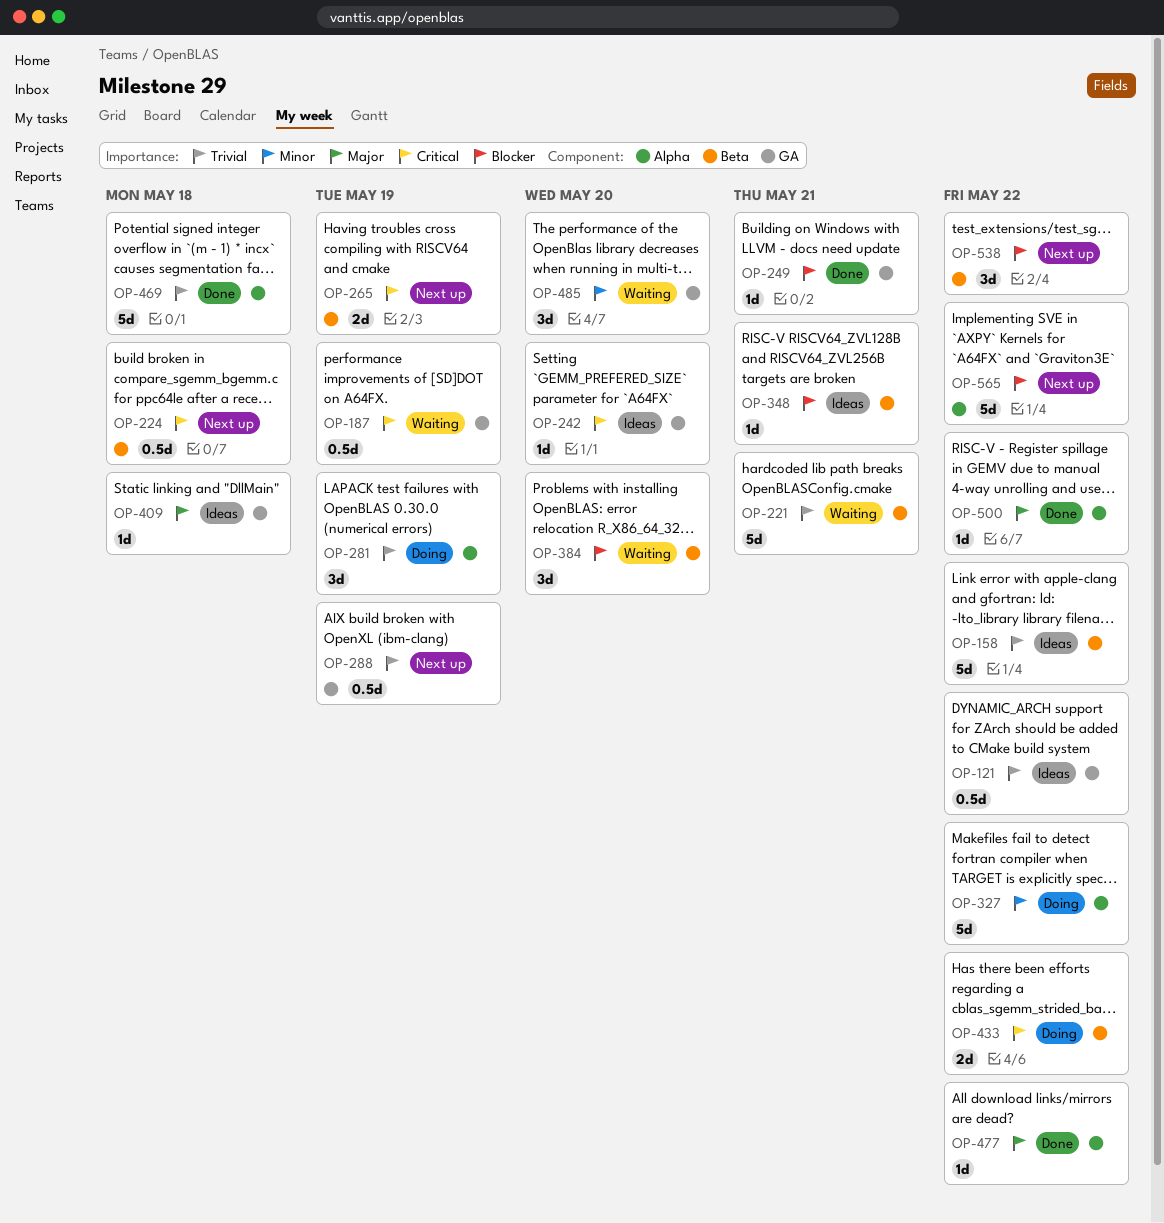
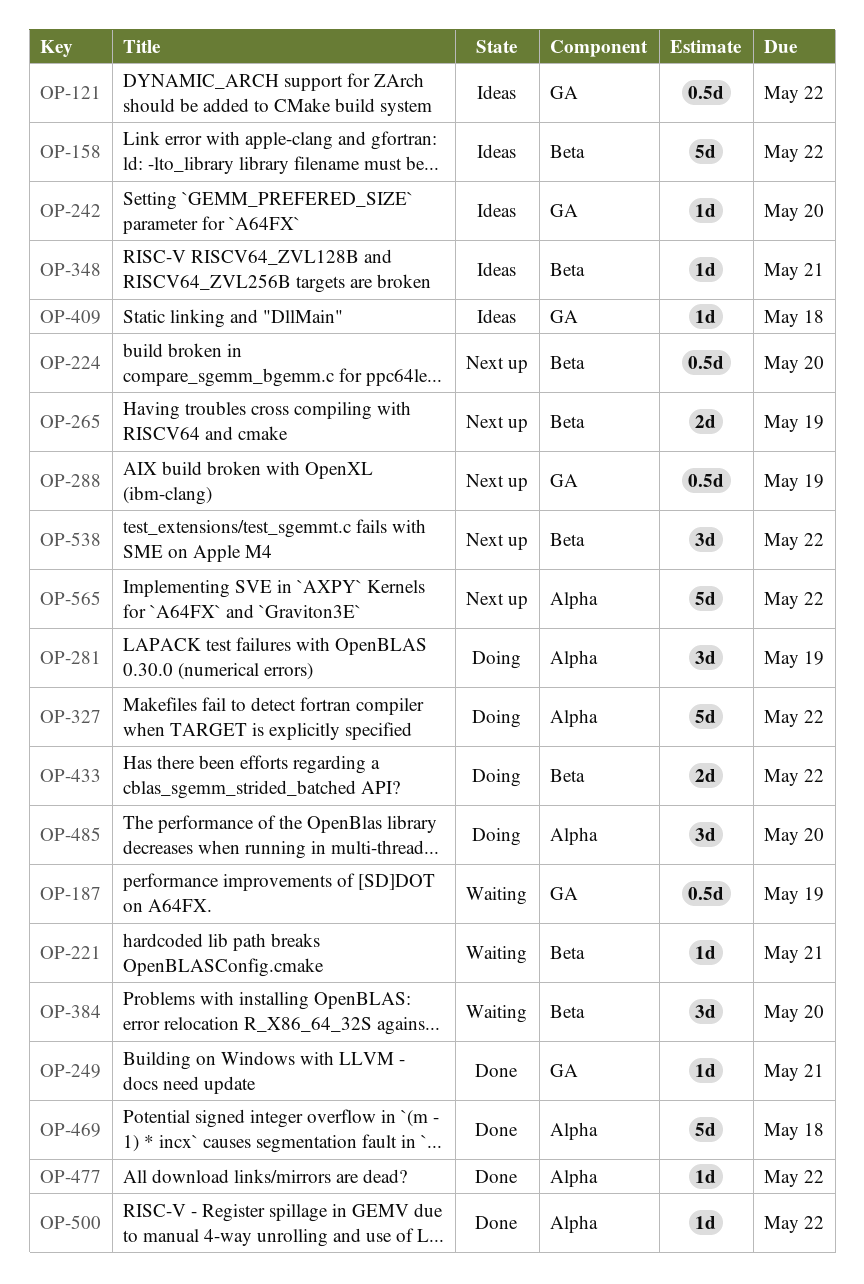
OP-221, estimate: 5d -> 1d
OP-224, due: May 18 -> May 20
OP-485, status: Waiting -> Doing
OP-485, label: GA -> Alpha

